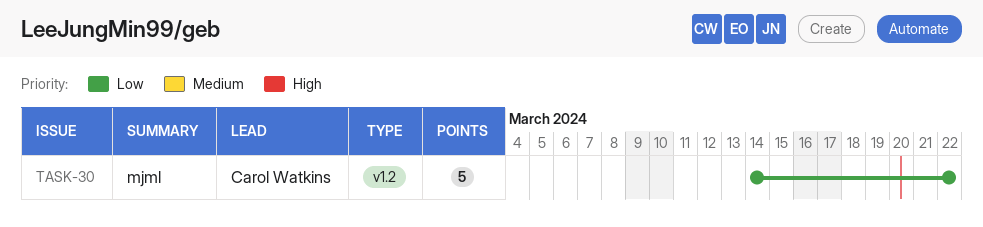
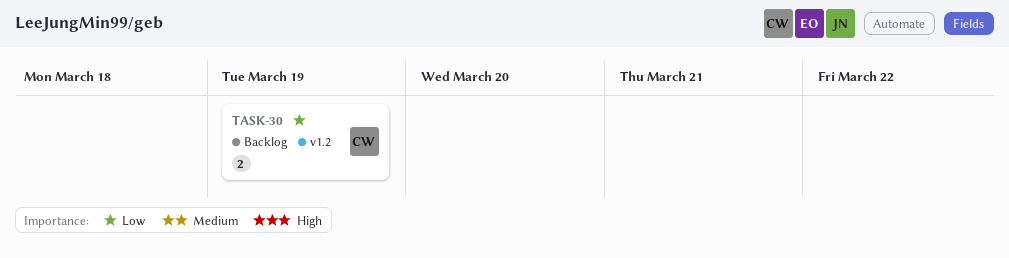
TASK-30, estimate: 5 -> 2
TASK-30, due: Mar 22 -> Mar 19

